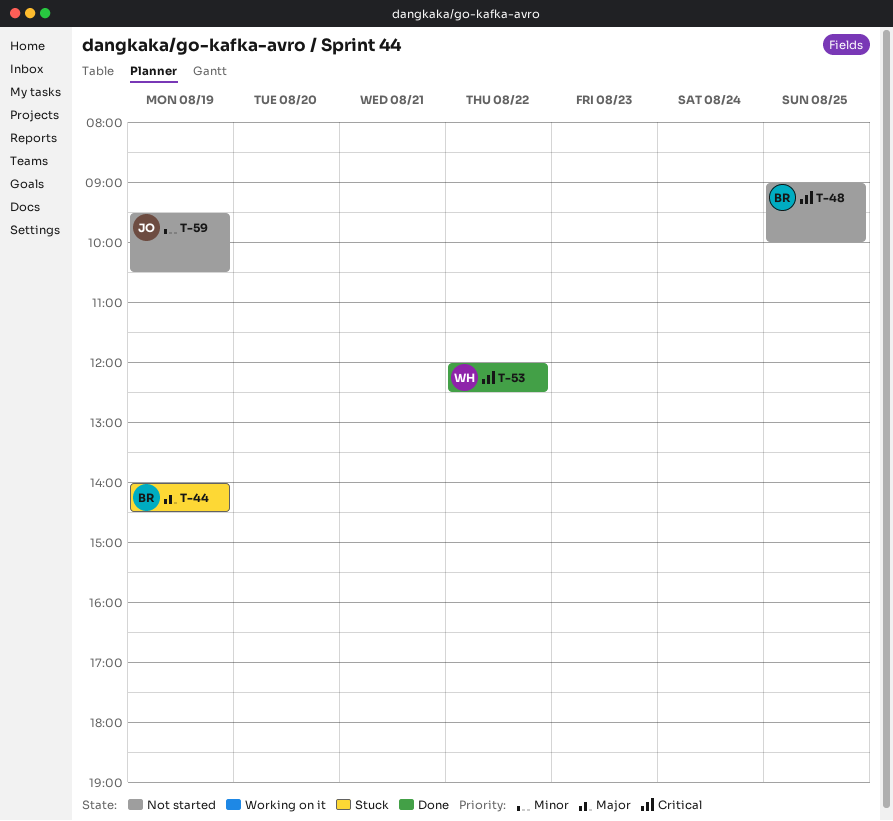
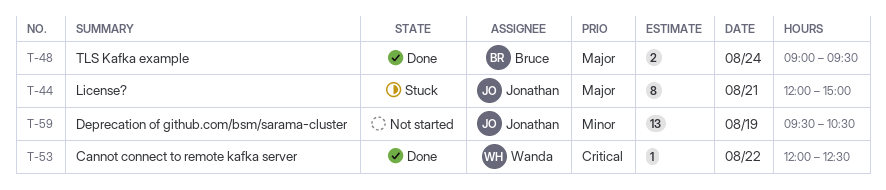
T-44, owner: Bruce -> Jonathan
T-44, day: Aug 19 -> Aug 21
T-44, begins: 14:00 -> 12:00
T-44, ends: 14:30 -> 15:00
T-48, status: Not started -> Done
T-48, priority: Critical -> Major
T-48, day: Aug 25 -> Aug 24
T-48, ends: 10:00 -> 09:30

